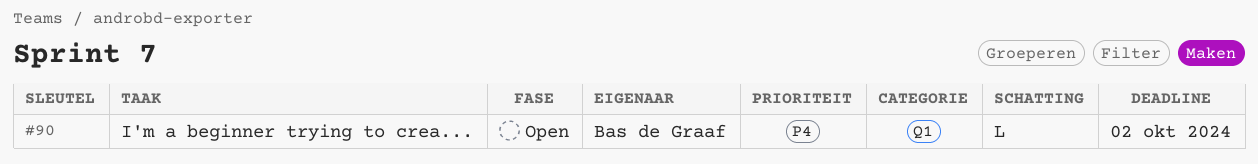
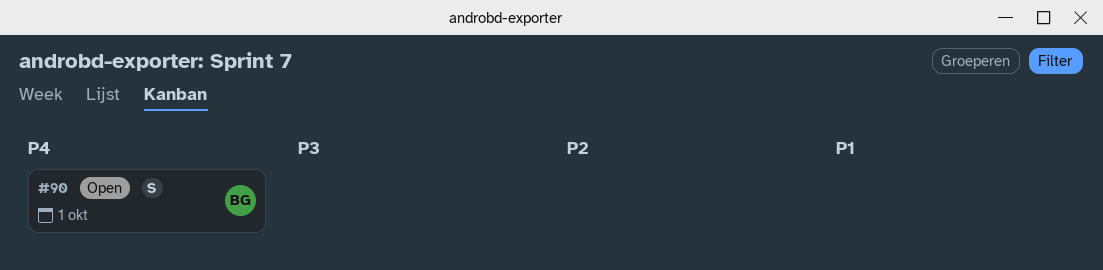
#90, estimate: L -> S
#90, due: Oct 2 -> Oct 1

